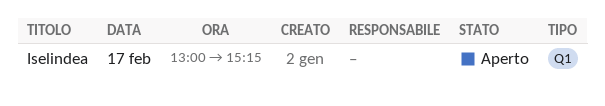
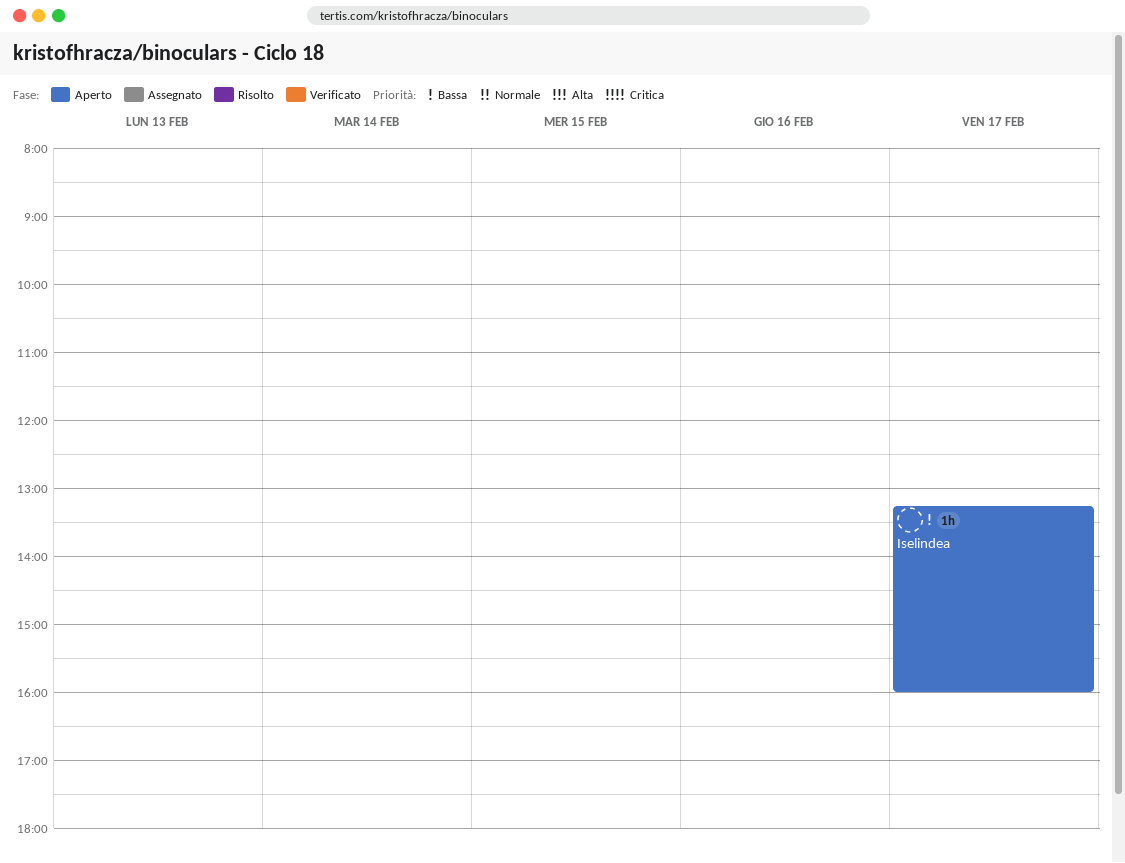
Iselindea, begins: 13:00 -> 13:15
Iselindea, ends: 15:15 -> 16:00

